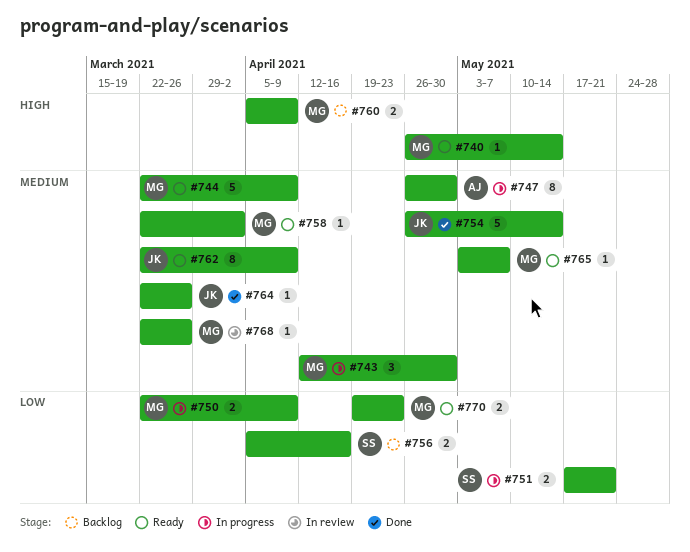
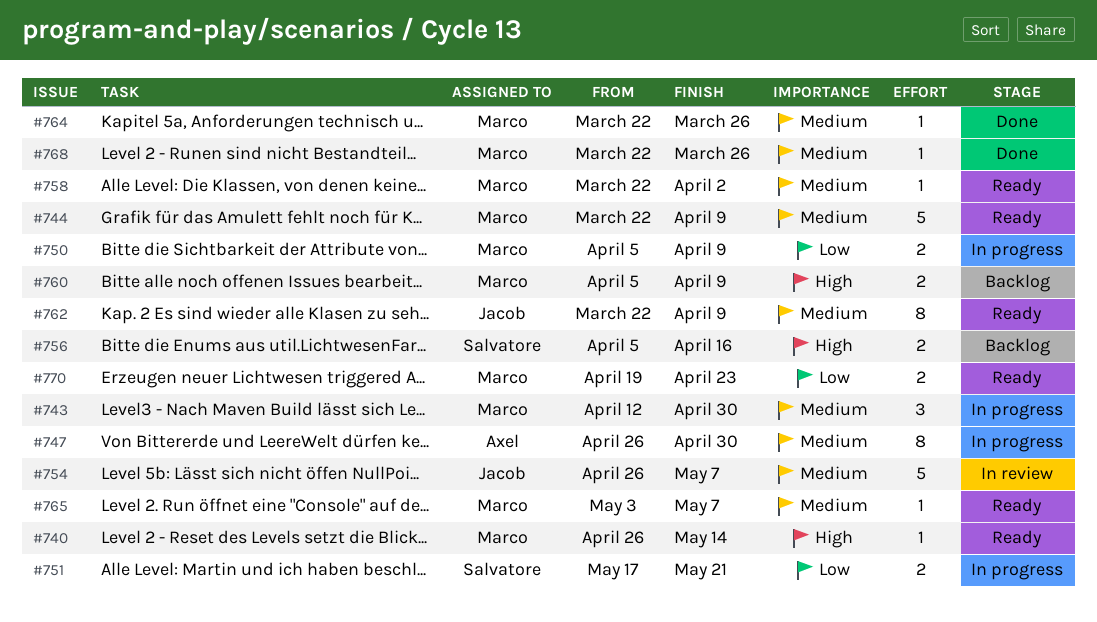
#750, start: Mar 22 -> Apr 5
#754, status: Done -> In review
#754, due: May 14 -> May 7
#756, priority: Low -> High
#764, owner: Jacob -> Marco
#768, status: In review -> Done

